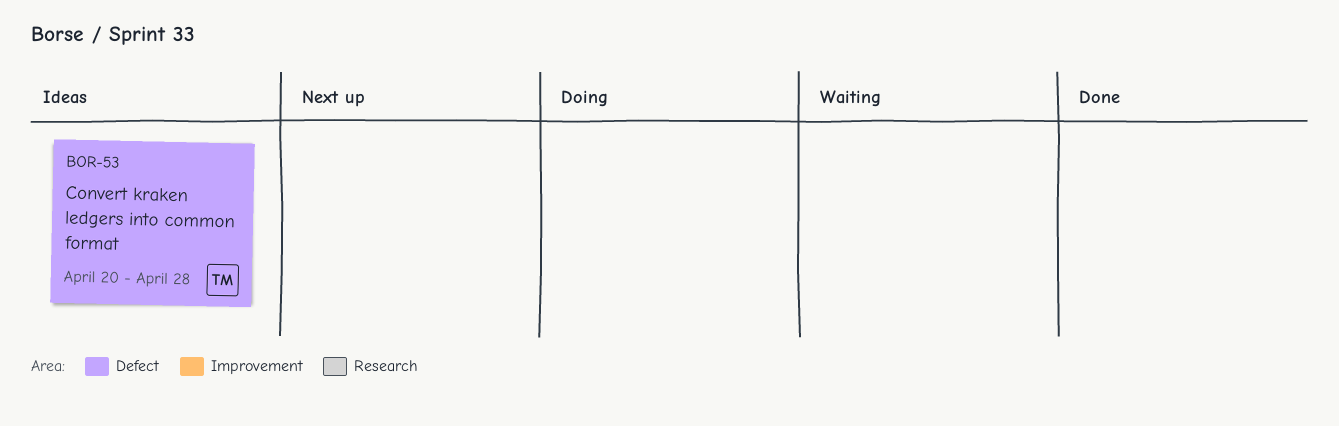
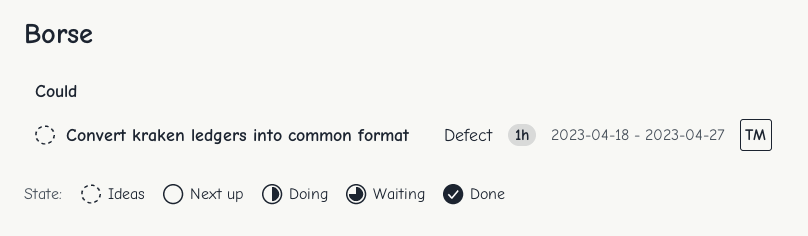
Convert kraken ledgers into common format, start: Apr 20 -> Apr 18
Convert kraken ledgers into common format, due: Apr 28 -> Apr 27

